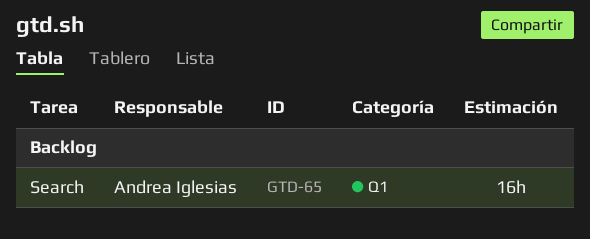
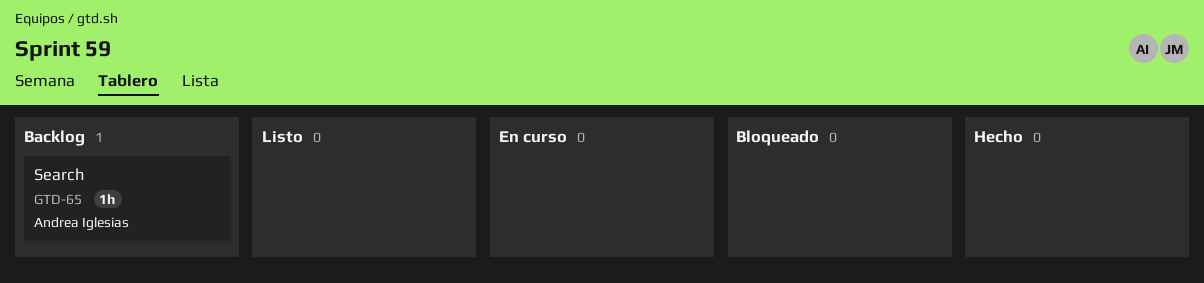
GTD-65, estimate: 16h -> 1h

